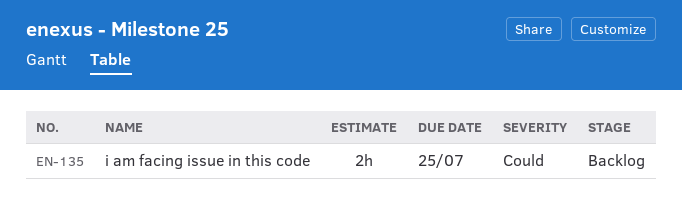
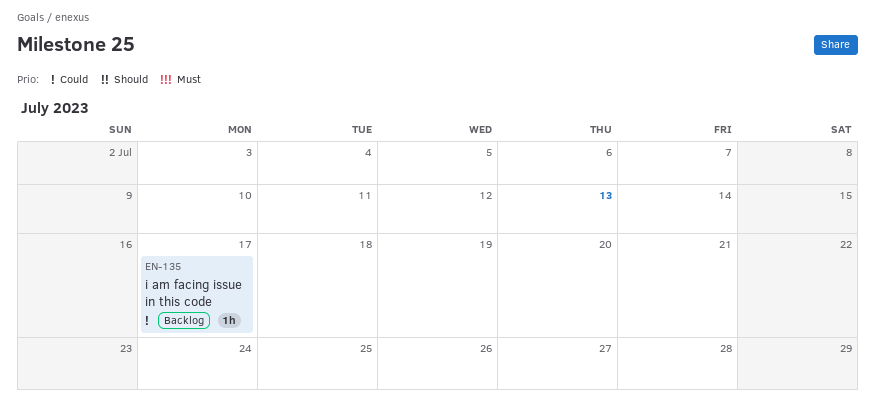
EN-135, estimate: 2h -> 1h
EN-135, due: Jul 25 -> Jul 17

